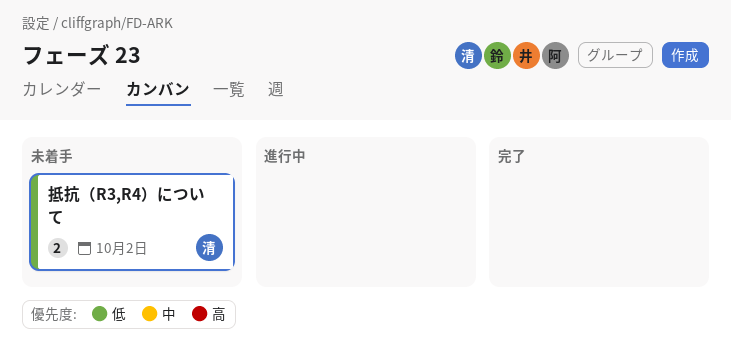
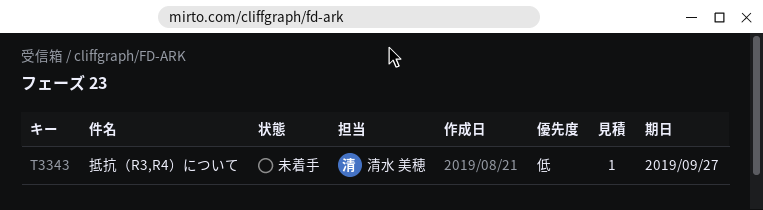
抵抗（R3,R4）について, estimate: 2 -> 1
抵抗（R3,R4）について, due: Oct 2 -> Sep 27

